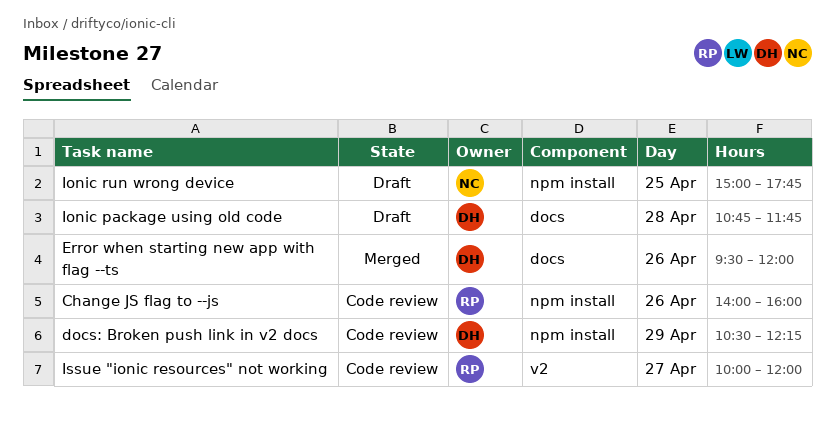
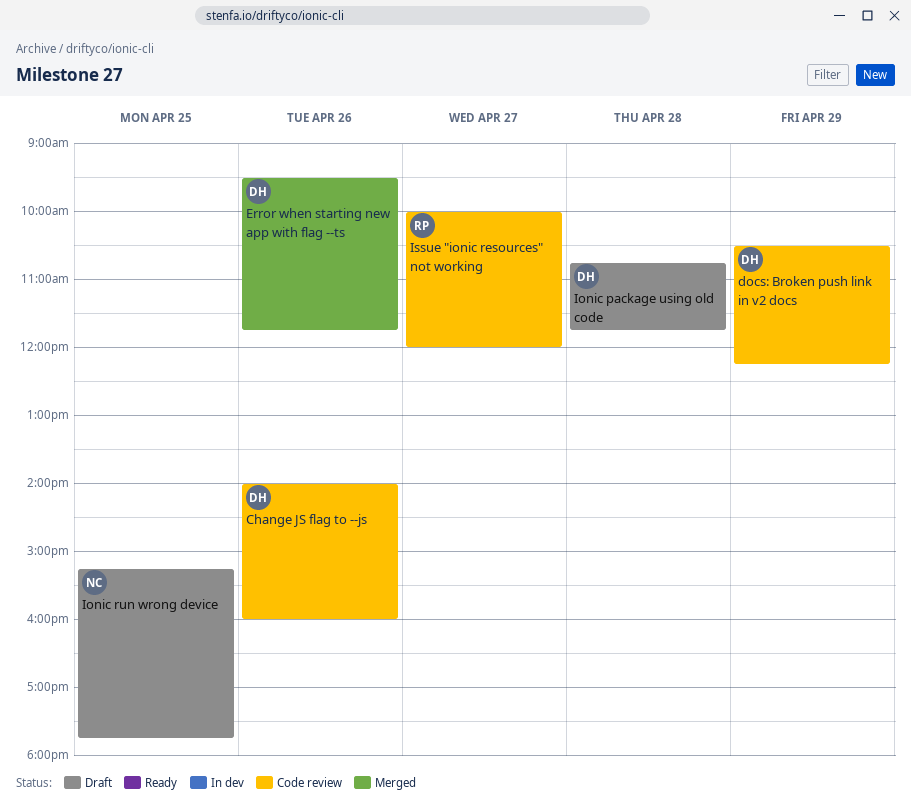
Change JS flag to --js, owner: RP -> DH
Error when starting new app with flag --ts, ends: 12:00 -> 11:45
Ionic run wrong device, begins: 15:00 -> 15:15

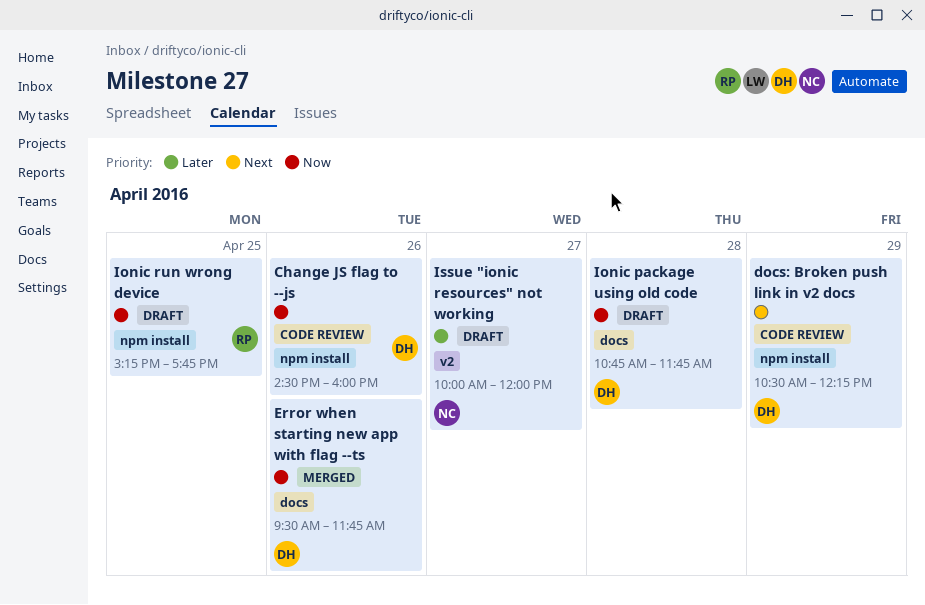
Change JS flag to --js, begins: 14:00 -> 14:30
Ionic run wrong device, owner: NC -> RP
Issue "ionic resources" not working, status: Code review -> Draft
Issue "ionic resources" not working, owner: RP -> NC

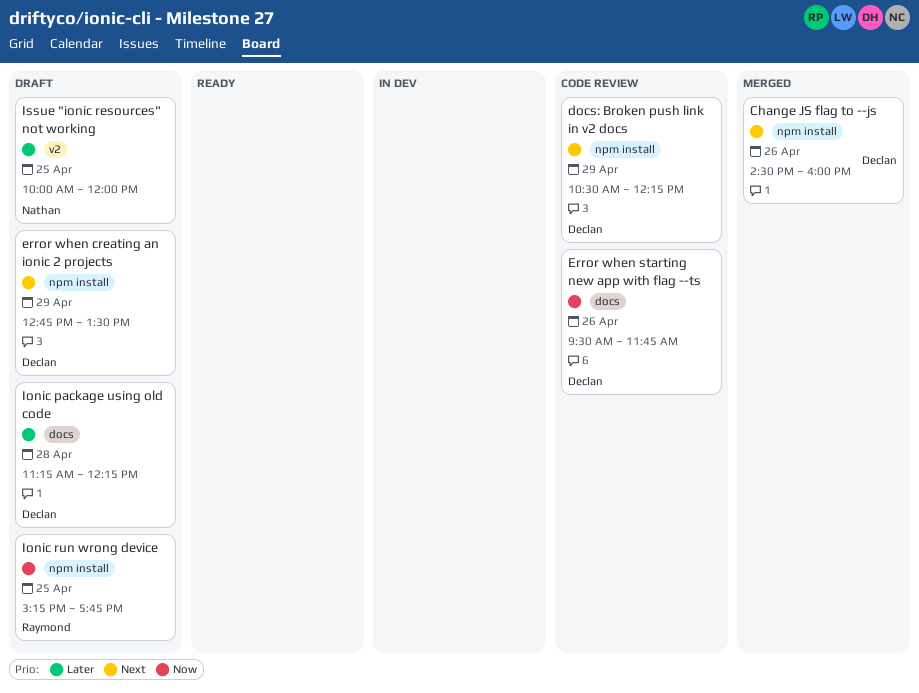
Change JS flag to --js, status: Code review -> Merged
Change JS flag to --js, priority: Now -> Next
error when creating an ionic 2 projects: none -> present
Error when starting new app with flag --ts, status: Merged -> Code review
Ionic package using old code, priority: Now -> Later
Ionic package using old code, begins: 10:45 -> 11:15
Ionic package using old code, ends: 11:45 -> 12:15
Issue "ionic resources" not working, day: Apr 27 -> Apr 25

